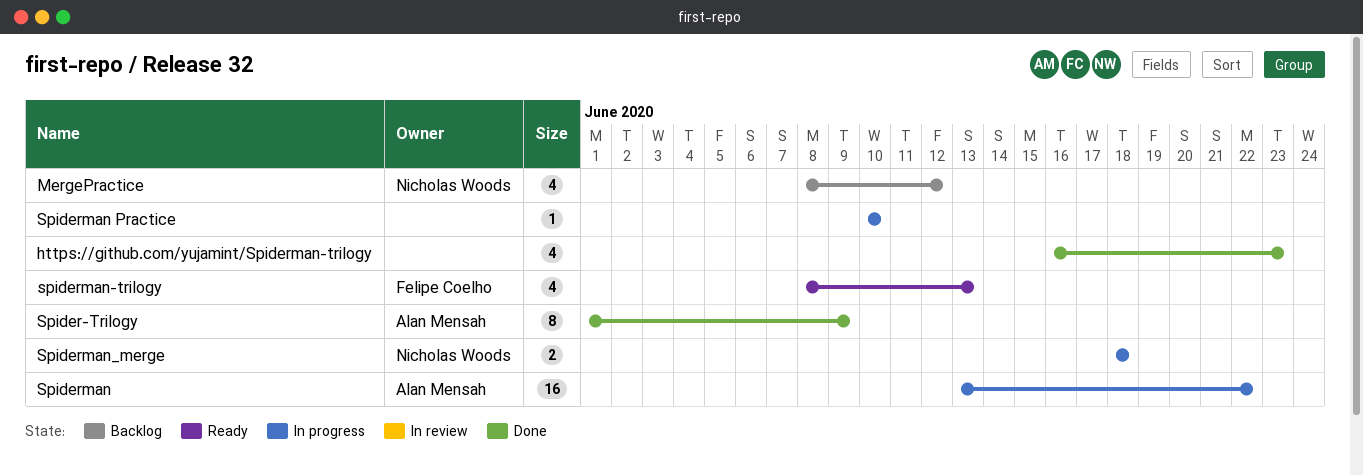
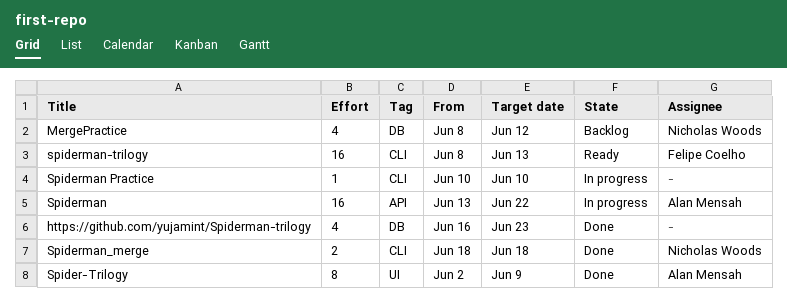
Spider-Trilogy, start: Jun 1 -> Jun 2
spiderman-trilogy, estimate: 4 -> 16
Spiderman_merge, status: In progress -> Done

